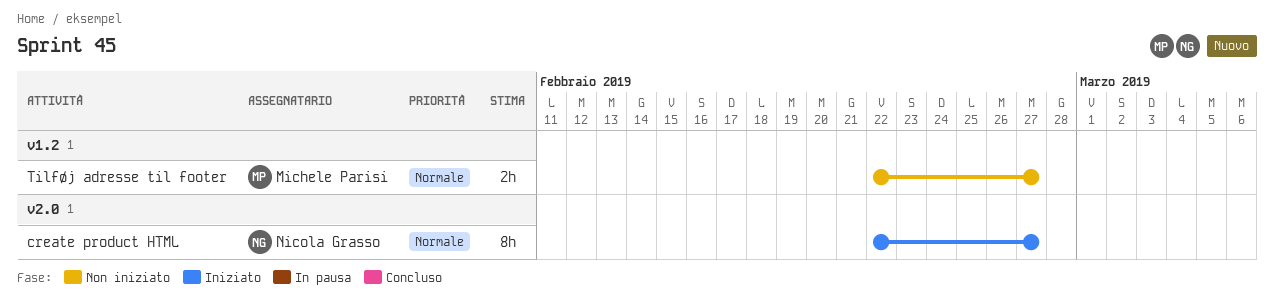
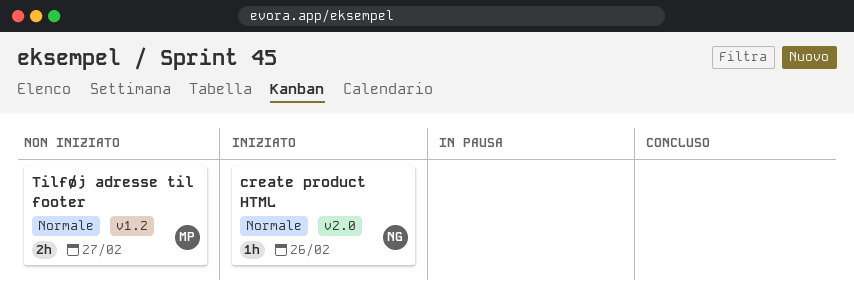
create product HTML, estimate: 8h -> 1h
create product HTML, due: Feb 27 -> Feb 26

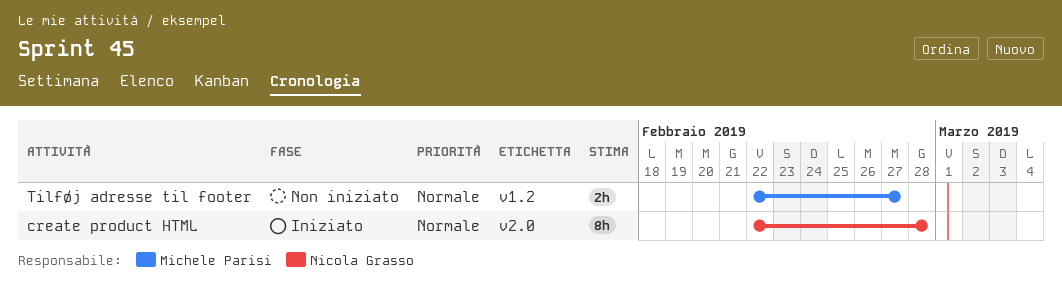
create product HTML, estimate: 1h -> 8h
create product HTML, due: Feb 26 -> Feb 28

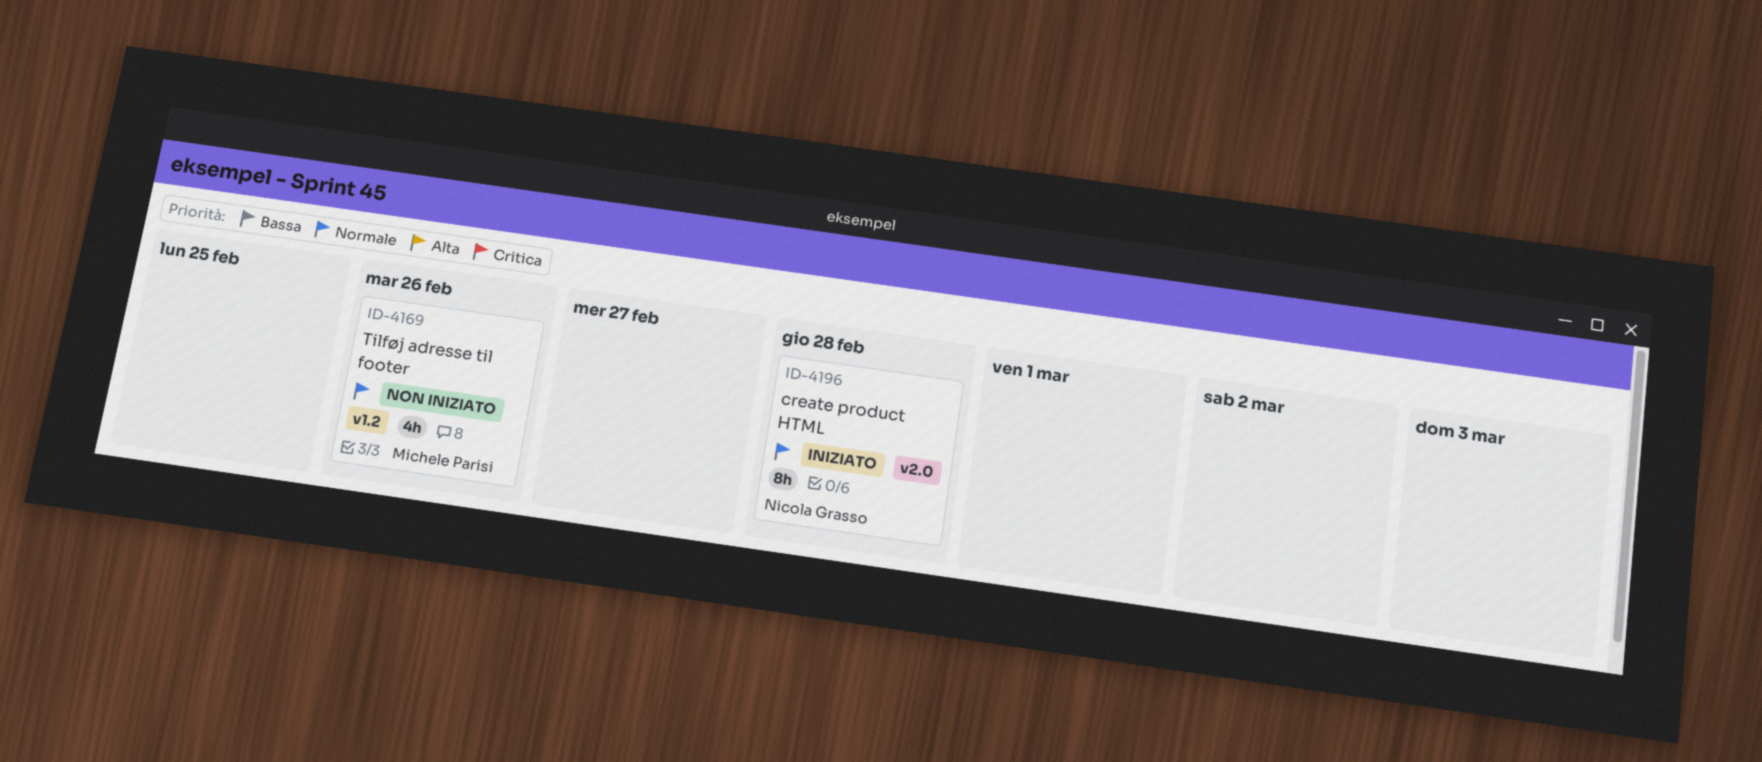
Tilføj adresse til footer, estimate: 2h -> 4h
Tilføj adresse til footer, due: Feb 27 -> Feb 26

